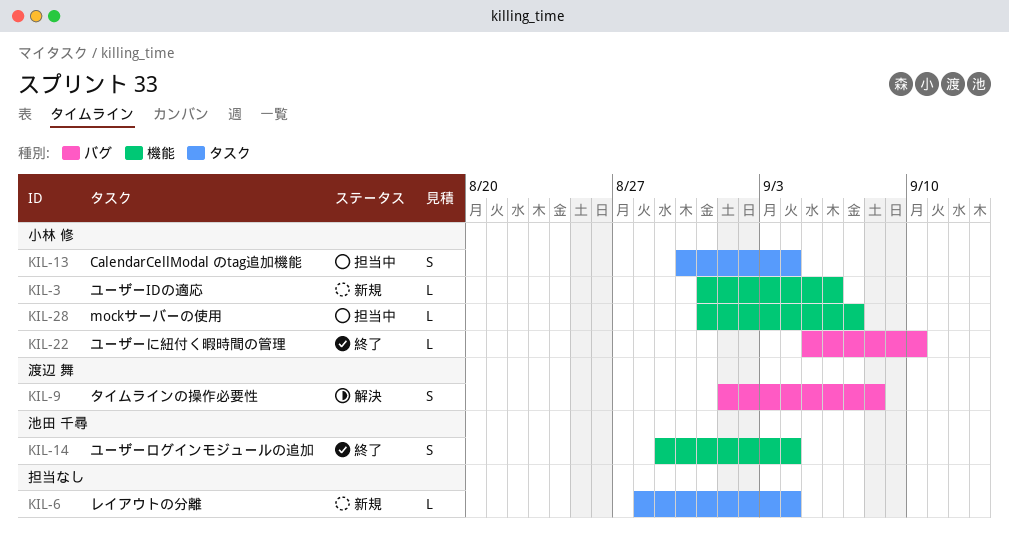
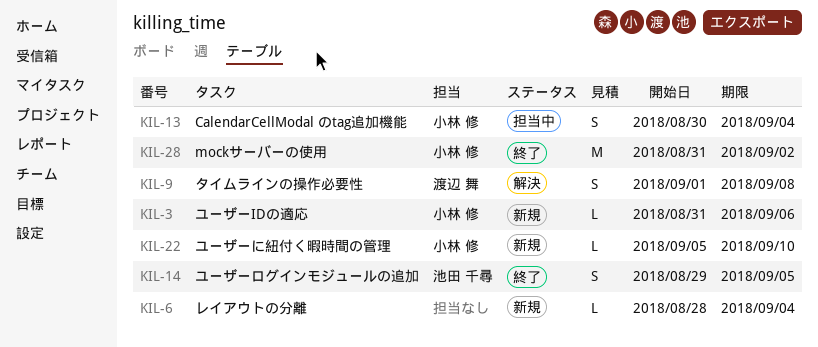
KIL-14, due: Sep 4 -> Sep 5
KIL-22, status: 終了 -> 新規
KIL-28, status: 担当中 -> 終了
KIL-28, estimate: L -> M
KIL-28, due: Sep 7 -> Sep 2

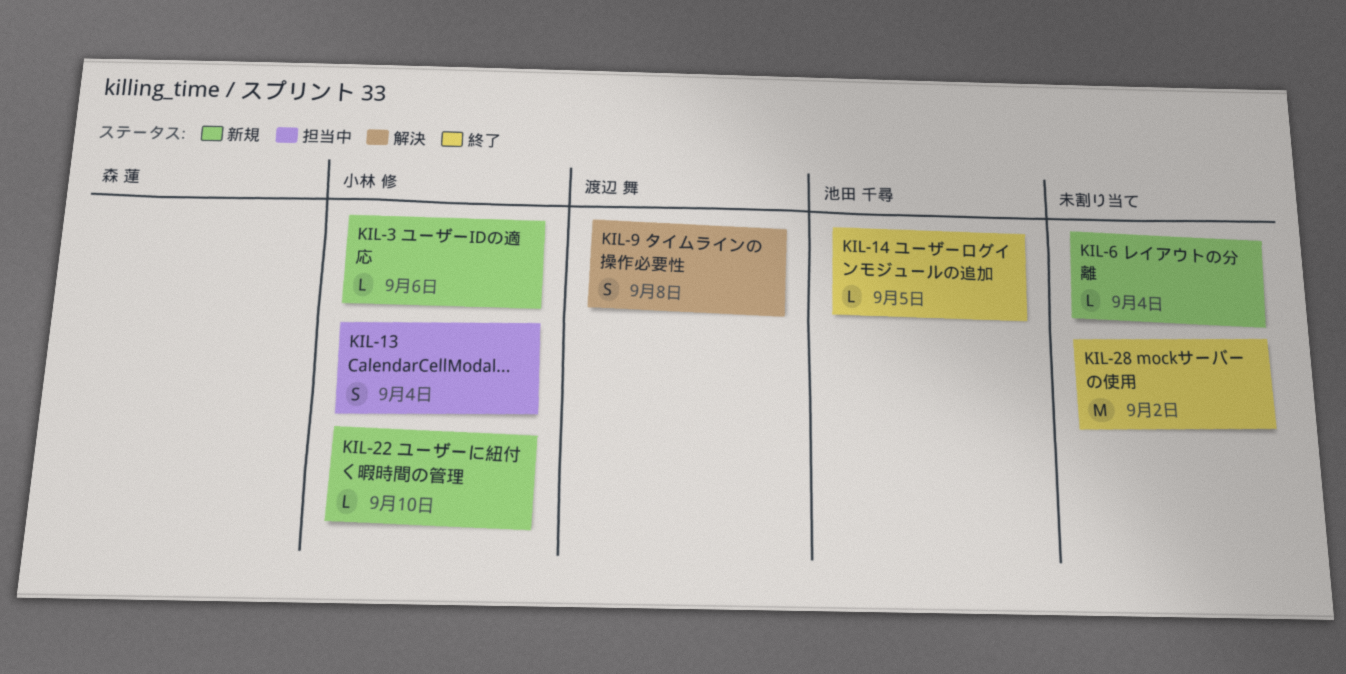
KIL-14, estimate: S -> L
KIL-28, owner: 小林 修 -> none

